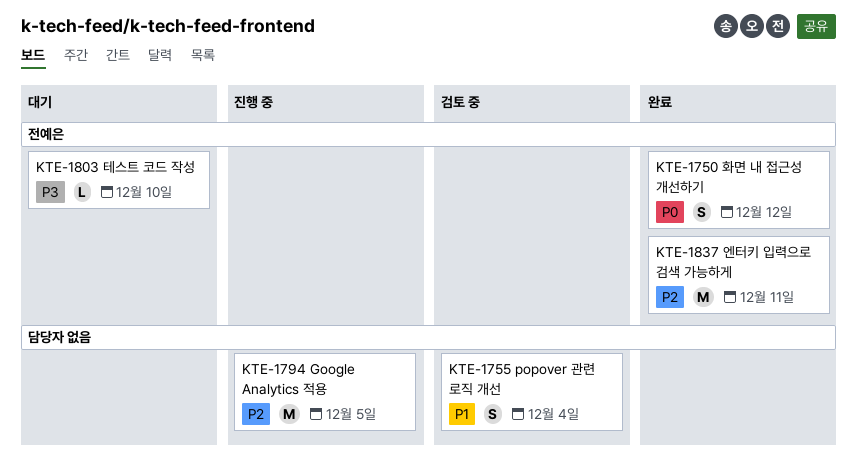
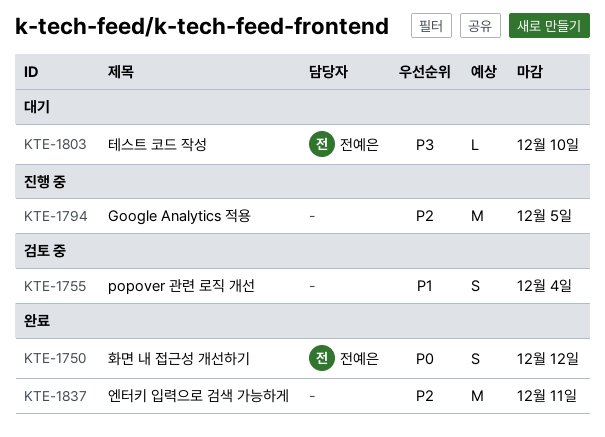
KTE-1837, owner: 전예은 -> none

